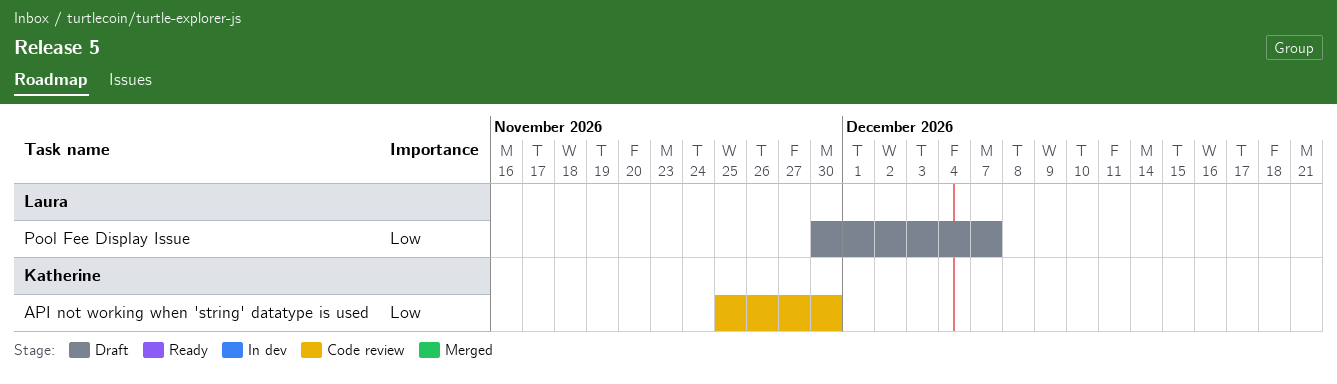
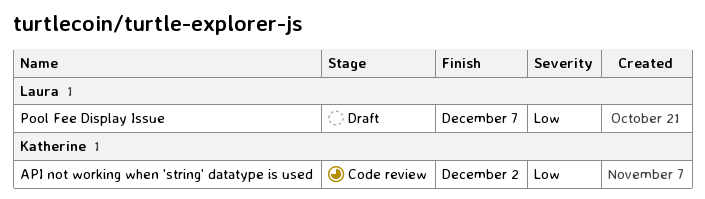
API not working when 'string' datatype is used, due: Nov 30 -> Dec 2

